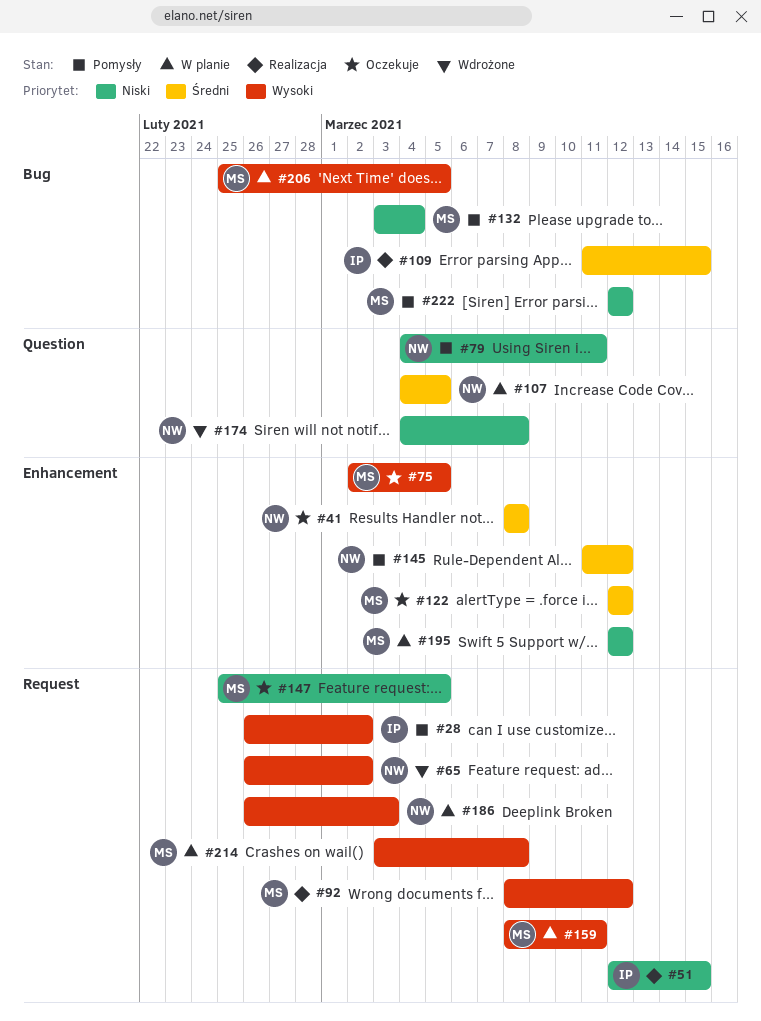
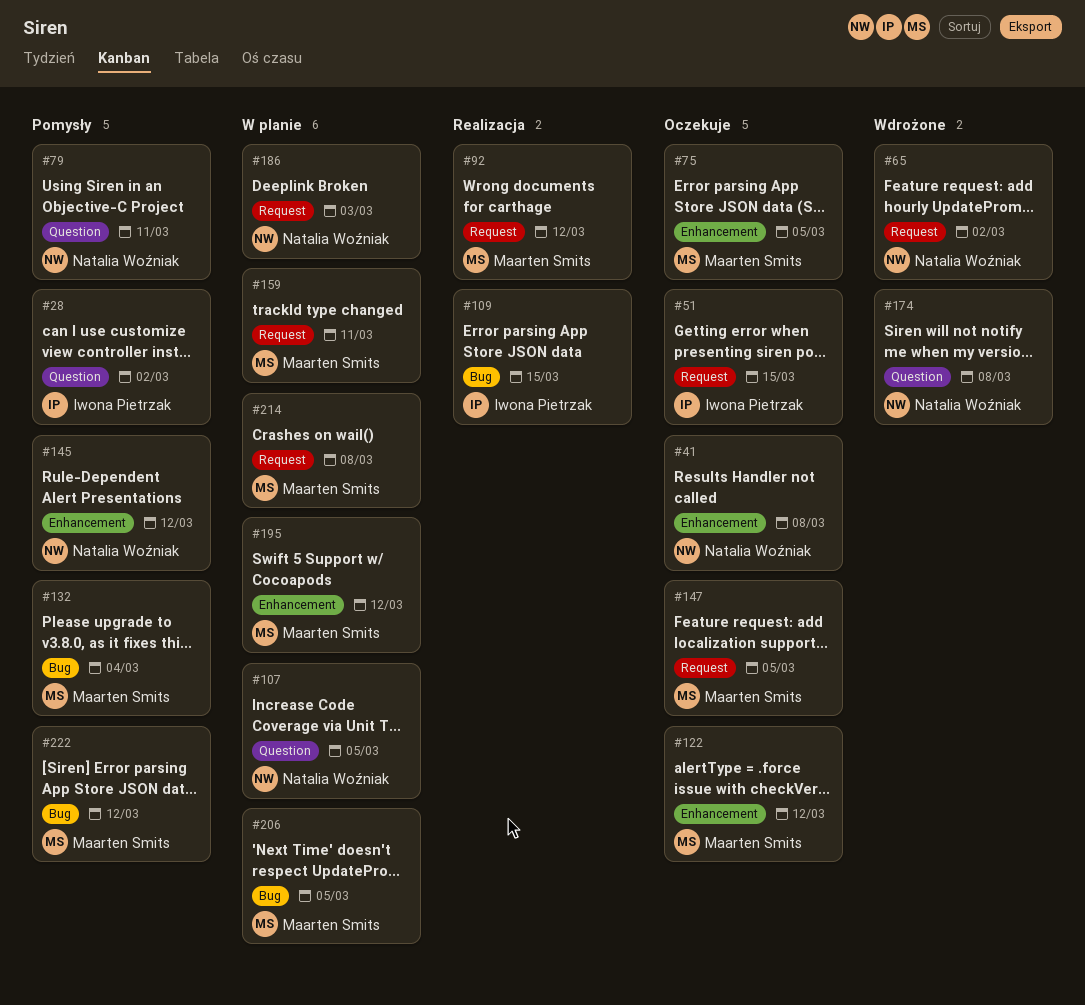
#28, label: Request -> Question
#51, status: Realizacja -> Oczekuje

